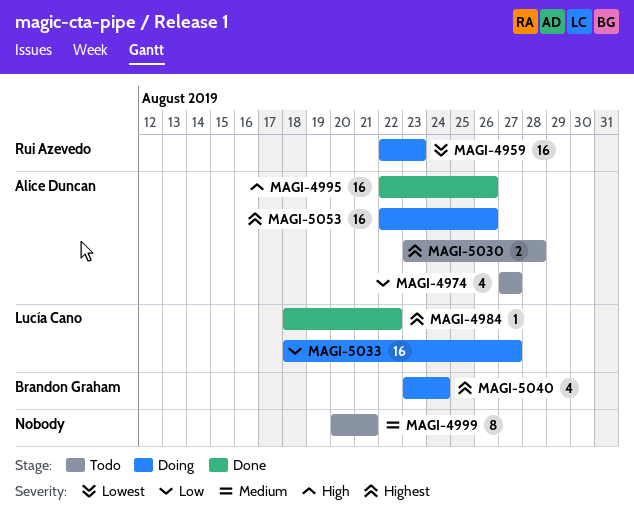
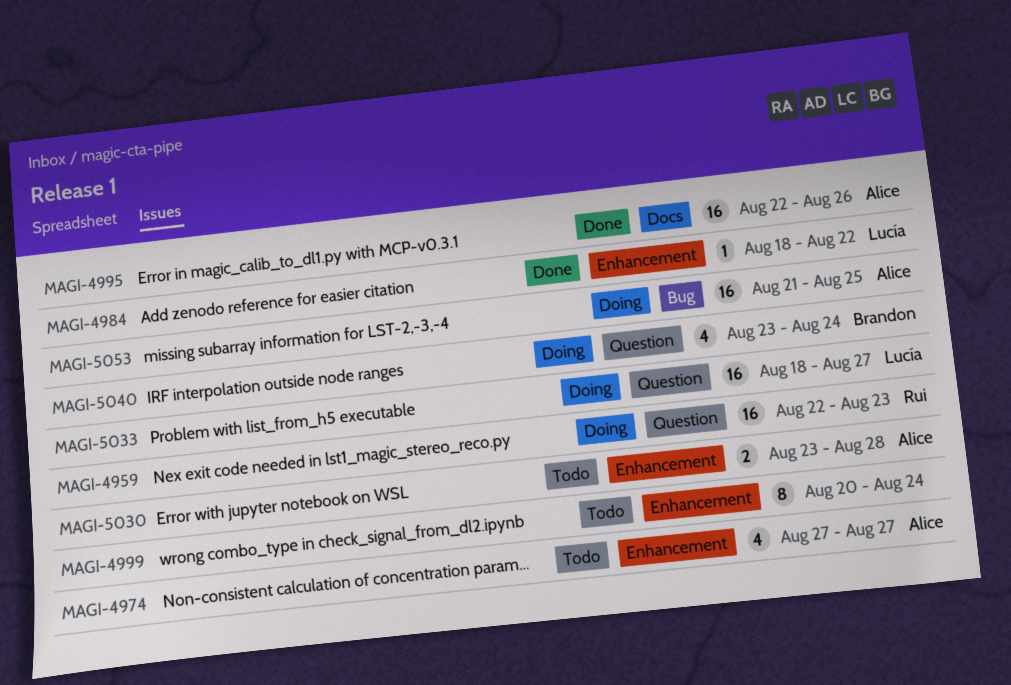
MAGI-4999, due: Aug 21 -> Aug 24
MAGI-5053, start: Aug 22 -> Aug 21
MAGI-5053, due: Aug 26 -> Aug 25

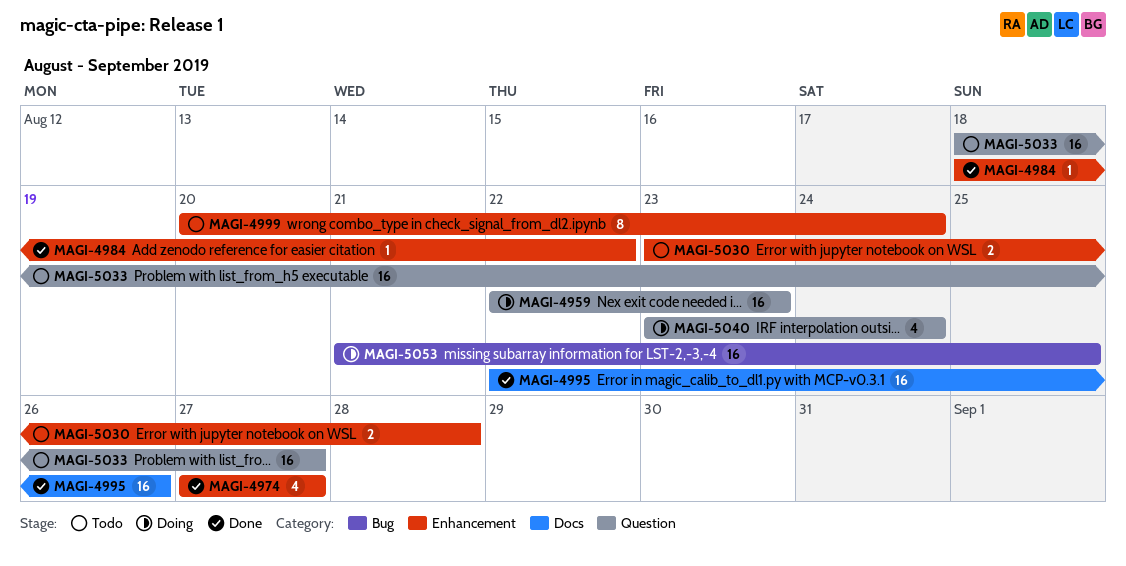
MAGI-4974, status: Todo -> Done
MAGI-5033, status: Doing -> Todo

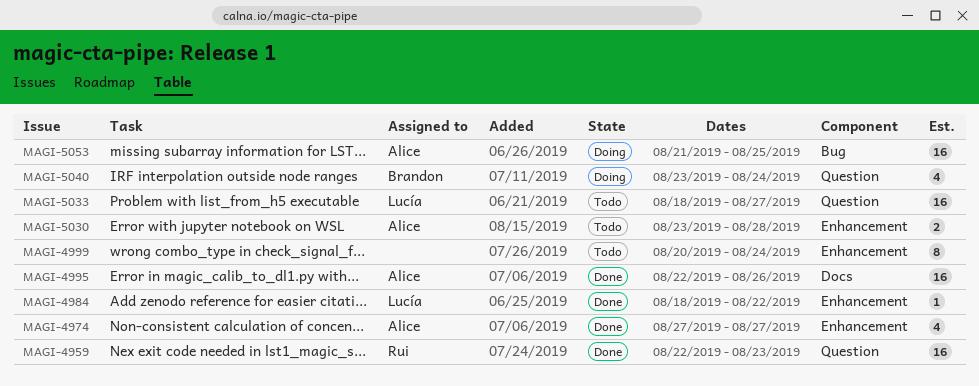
MAGI-4959, status: Doing -> Done

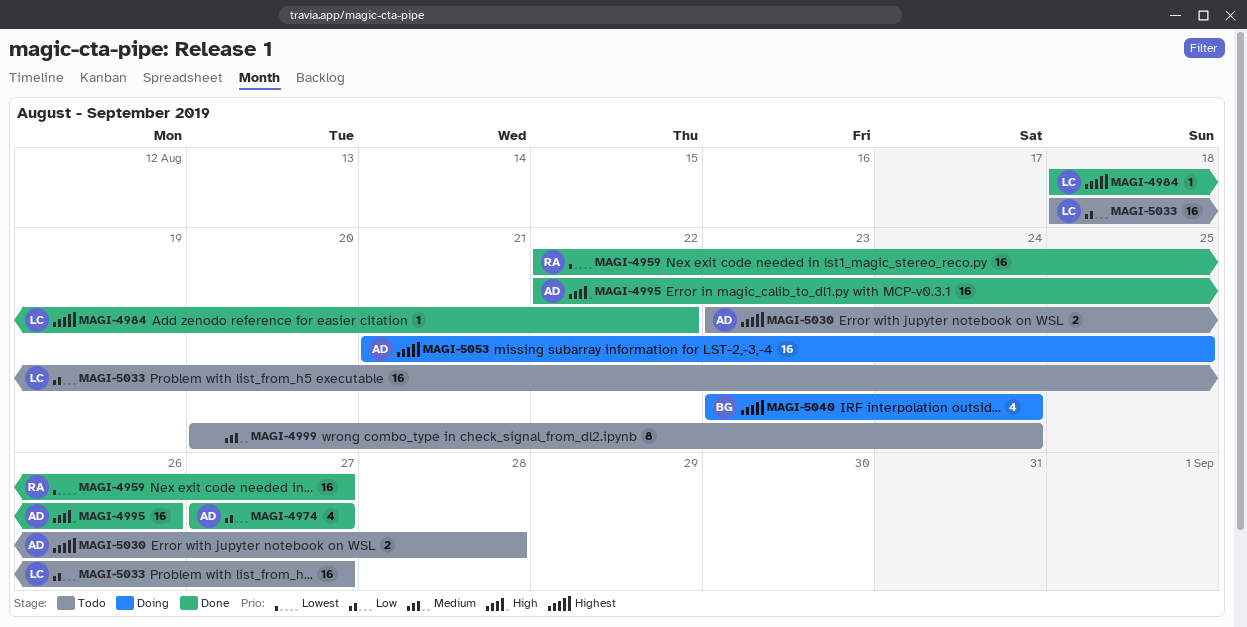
MAGI-4959, due: Aug 23 -> Aug 27

